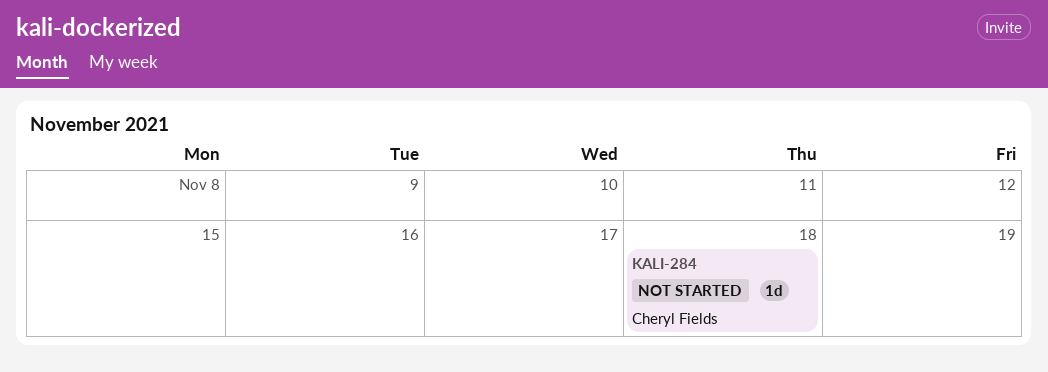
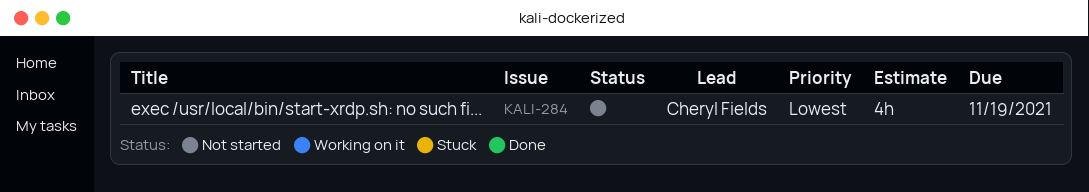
KALI-284, estimate: 1d -> 4h
KALI-284, due: Nov 18 -> Nov 19

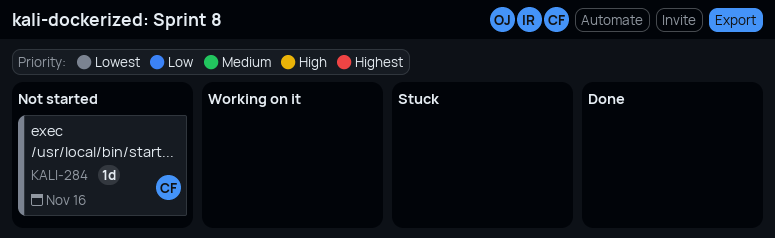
KALI-284, estimate: 4h -> 1d
KALI-284, due: Nov 19 -> Nov 16

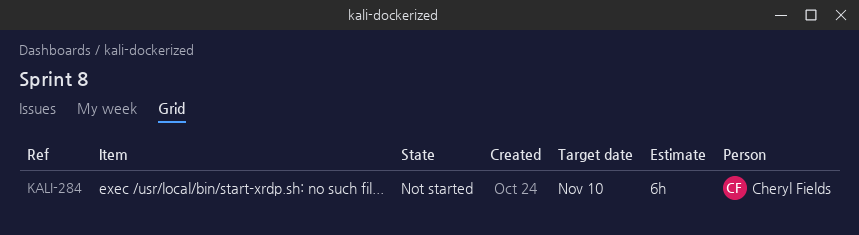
KALI-284, estimate: 1d -> 6h
KALI-284, due: Nov 16 -> Nov 10

